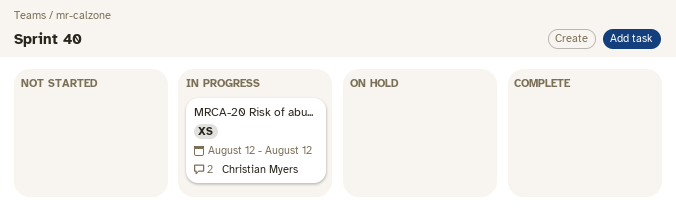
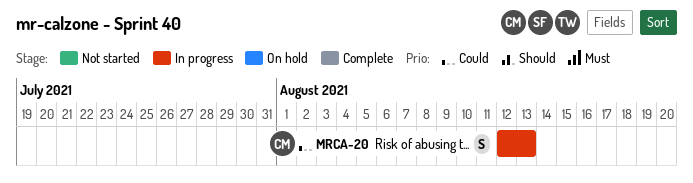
MRCA-20, estimate: XS -> S
MRCA-20, due: Aug 12 -> Aug 13

